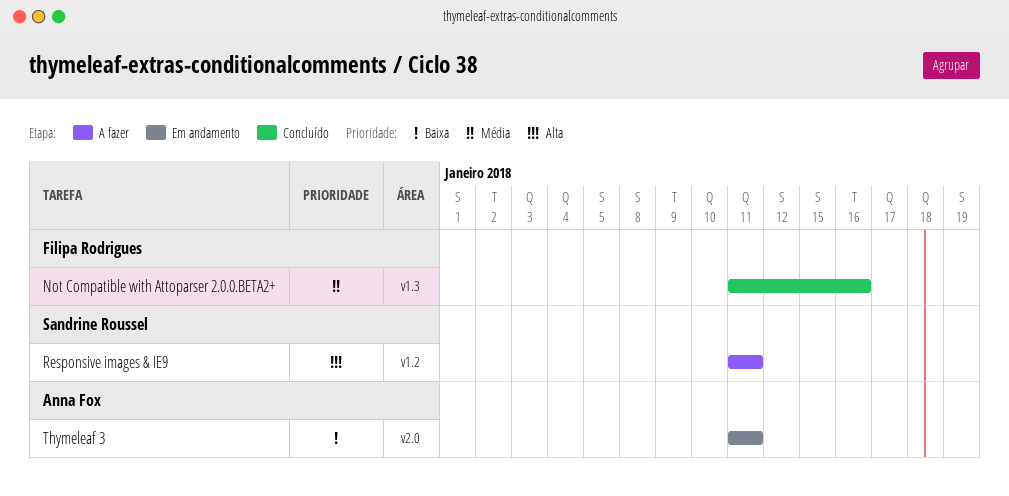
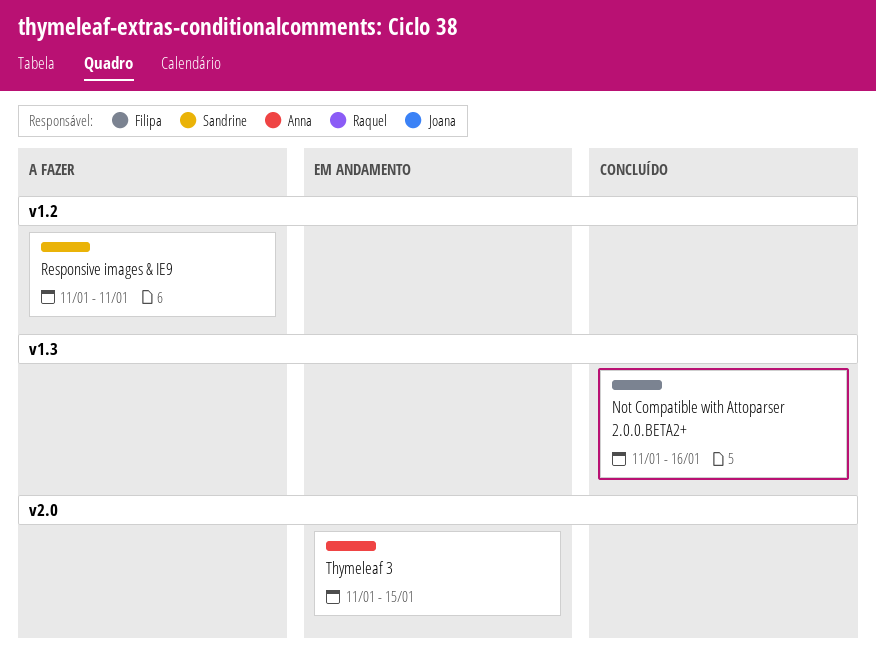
Thymeleaf 3, due: Jan 11 -> Jan 15

